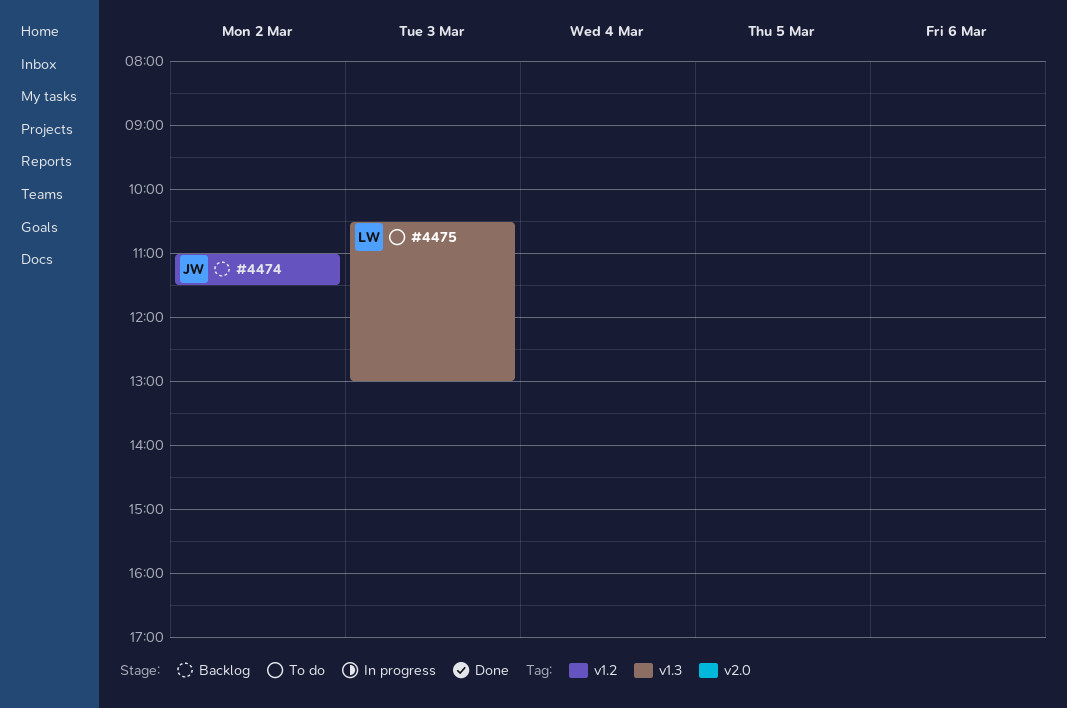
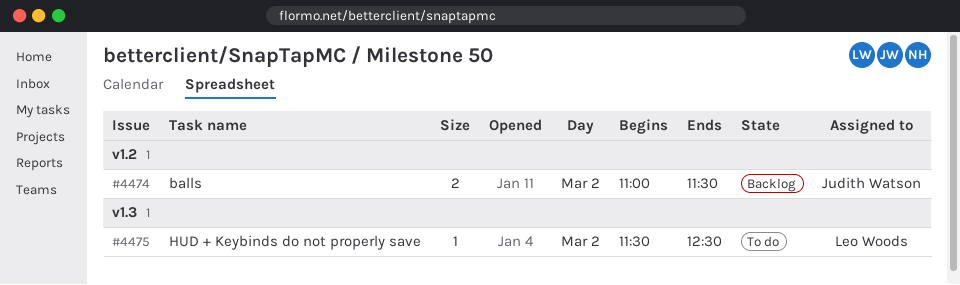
#4475, day: Mar 3 -> Mar 2
#4475, begins: 10:30 -> 11:30
#4475, ends: 13:00 -> 12:30

